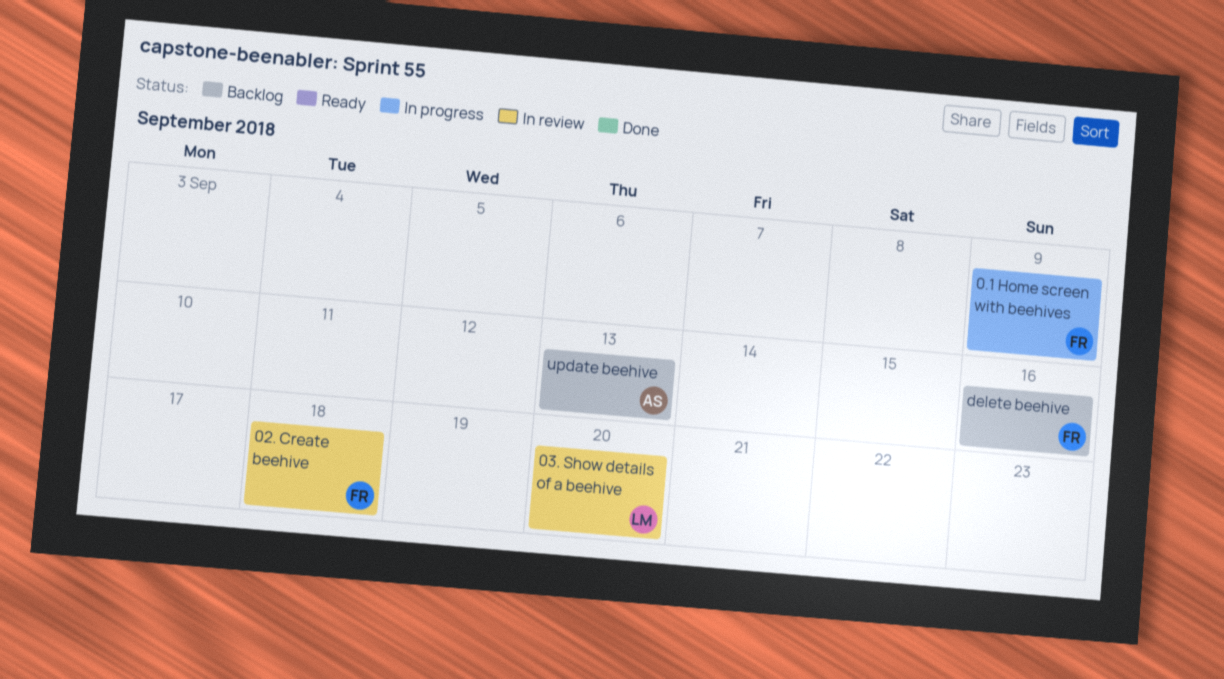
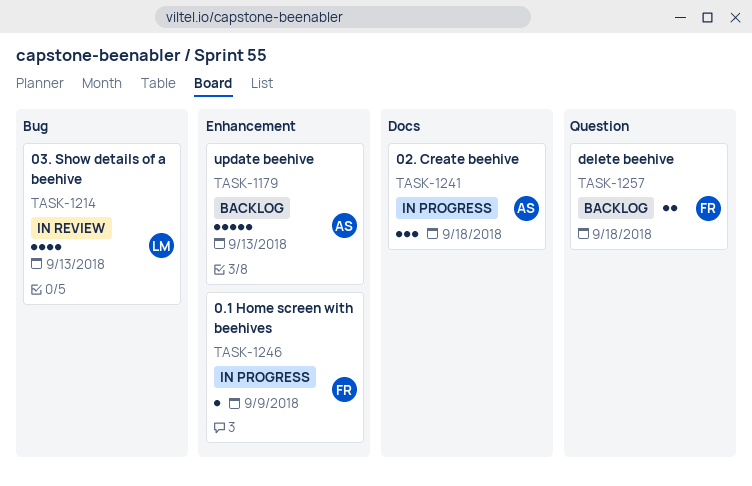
02. Create beehive, status: In review -> In progress
02. Create beehive, owner: FR -> AS
03. Show details of a beehive, due: Sep 20 -> Sep 13
delete beehive, due: Sep 16 -> Sep 18

